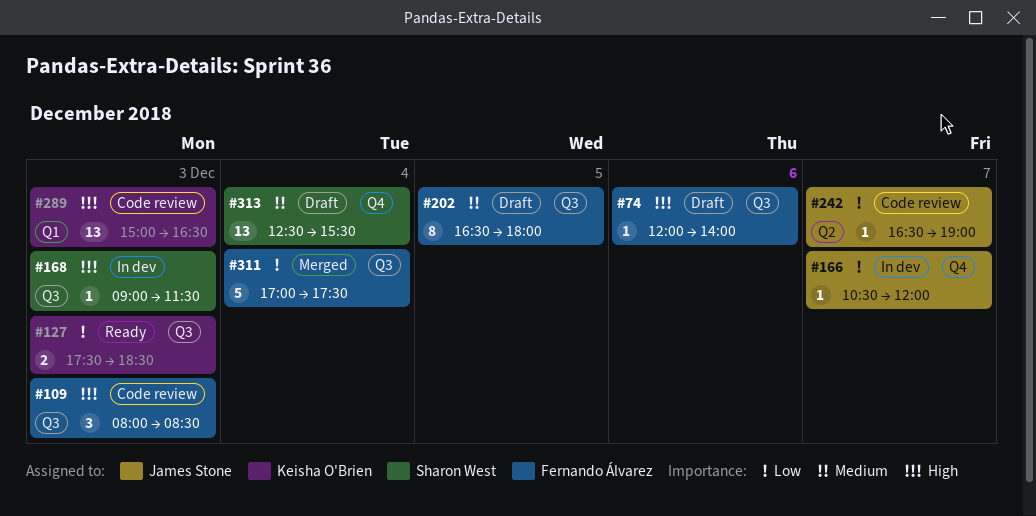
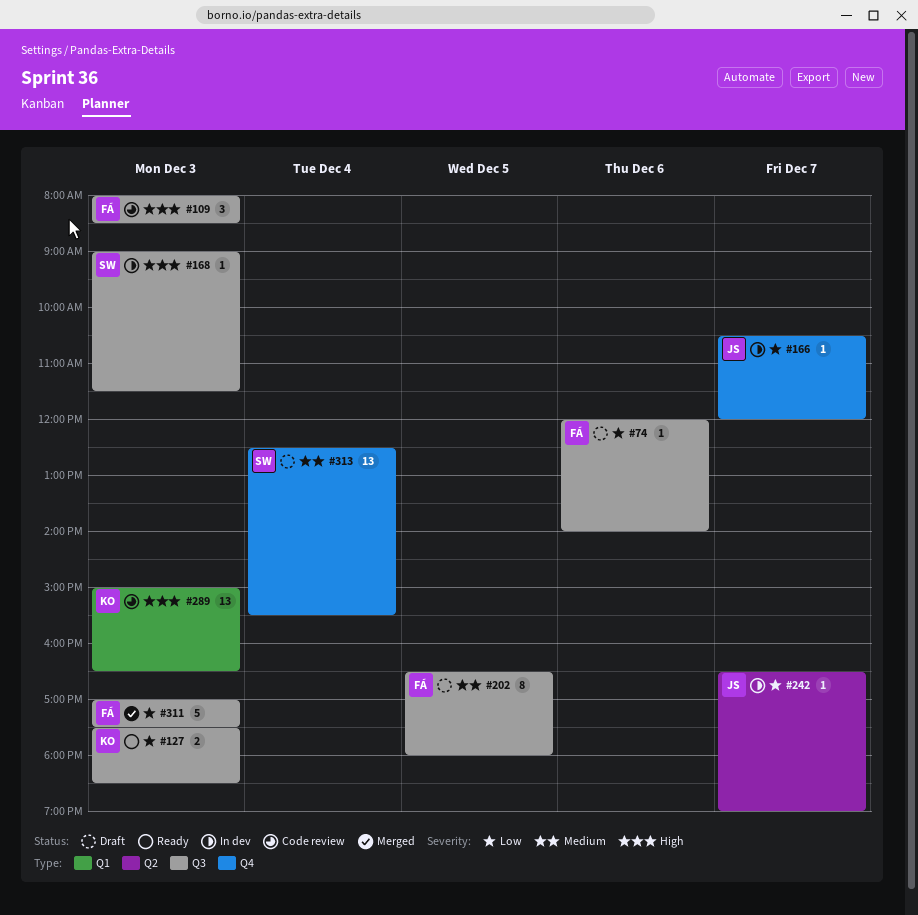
#74, priority: High -> Low
#242, status: Code review -> In dev
#311, day: Dec 4 -> Dec 3

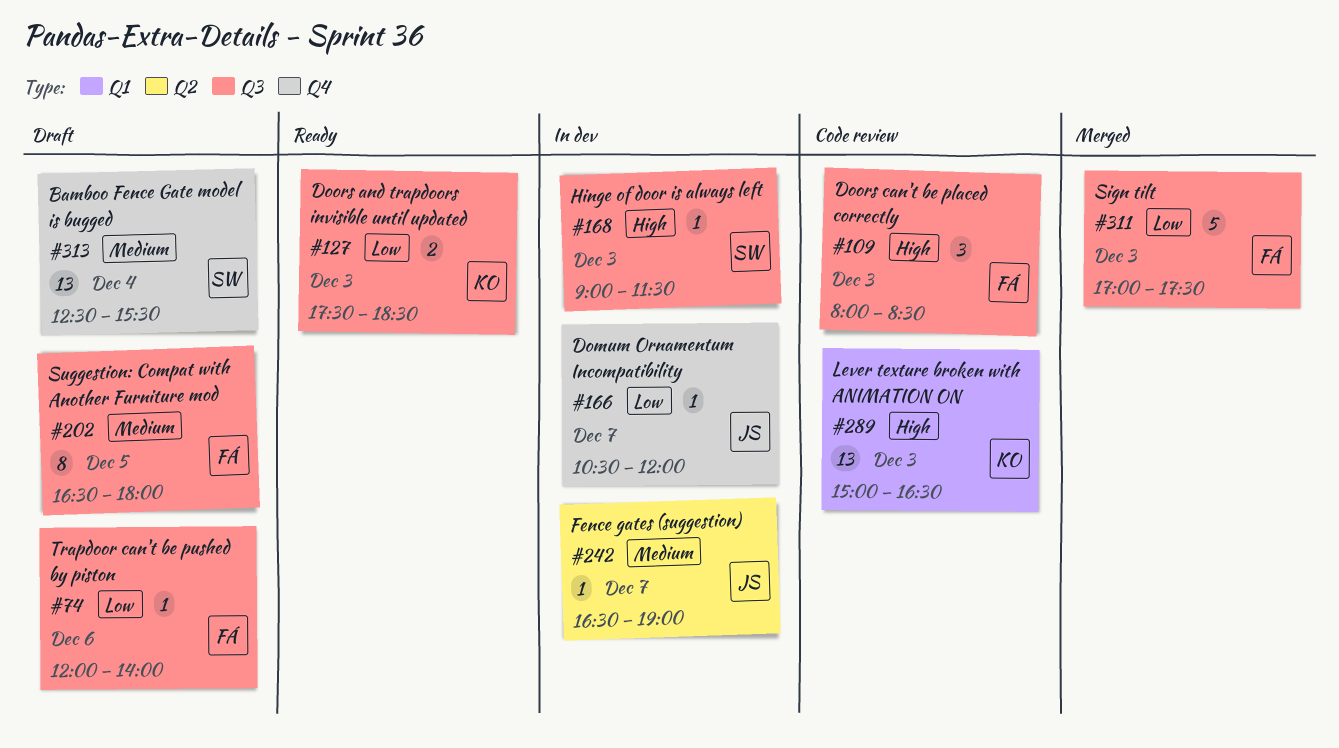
#242, priority: Low -> Medium

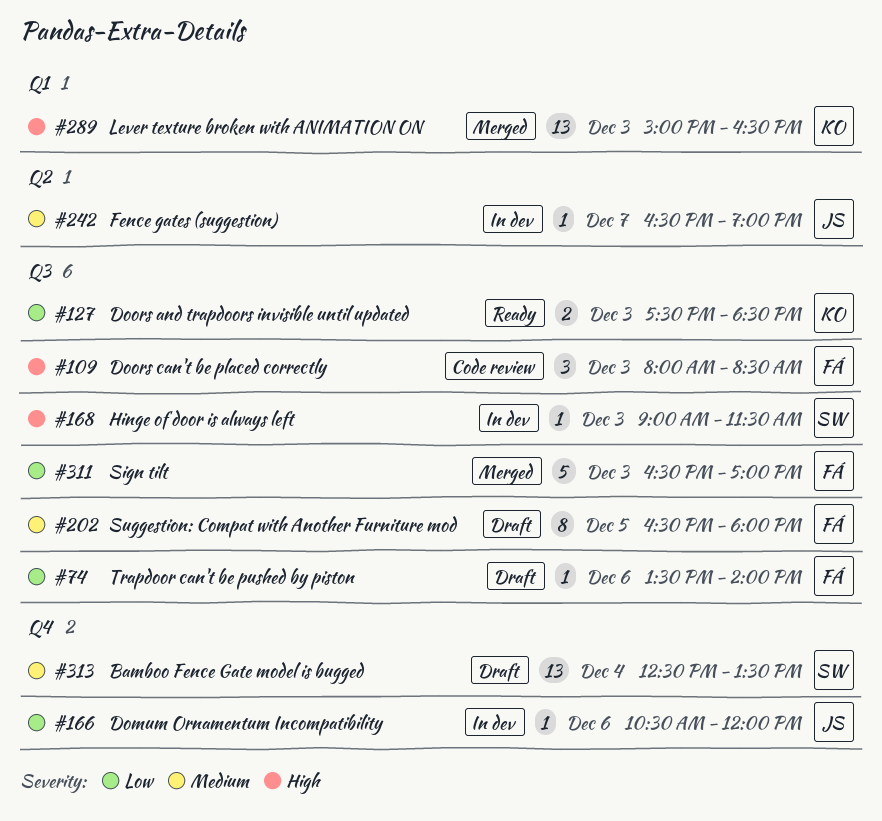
#74, begins: 12:00 -> 13:30
#166, day: Dec 7 -> Dec 6
#289, status: Code review -> Merged
#311, begins: 17:00 -> 16:30
#311, ends: 17:30 -> 17:00
#313, ends: 15:30 -> 13:30

